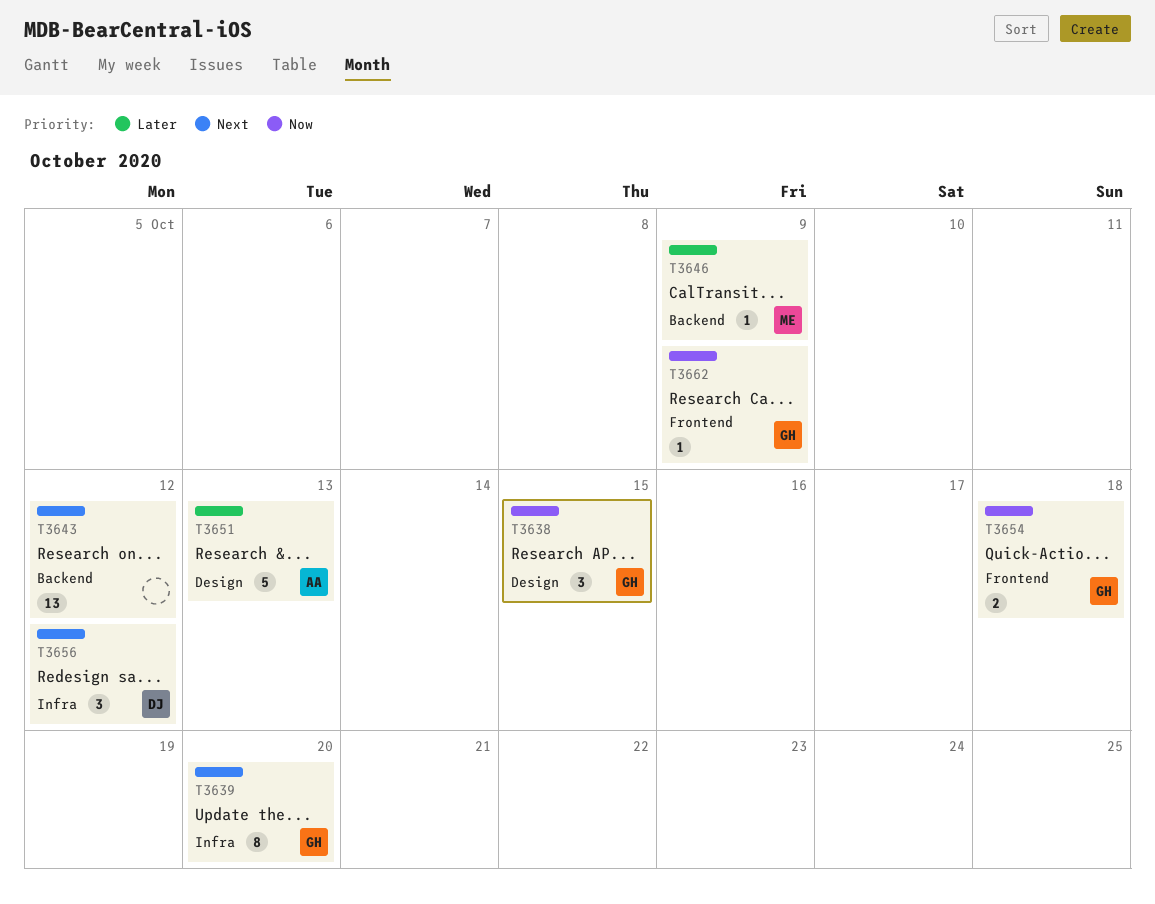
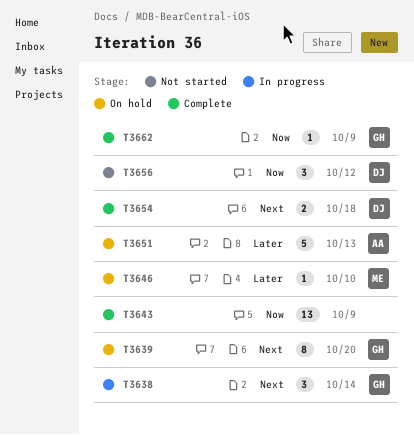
T3638, priority: Now -> Next
T3638, due: Oct 15 -> Oct 14
T3643, priority: Next -> Now
T3643, due: Oct 12 -> Oct 9
T3646, due: Oct 9 -> Oct 10
T3654, owner: GH -> DJ
T3654, priority: Now -> Next
T3656, priority: Next -> Now

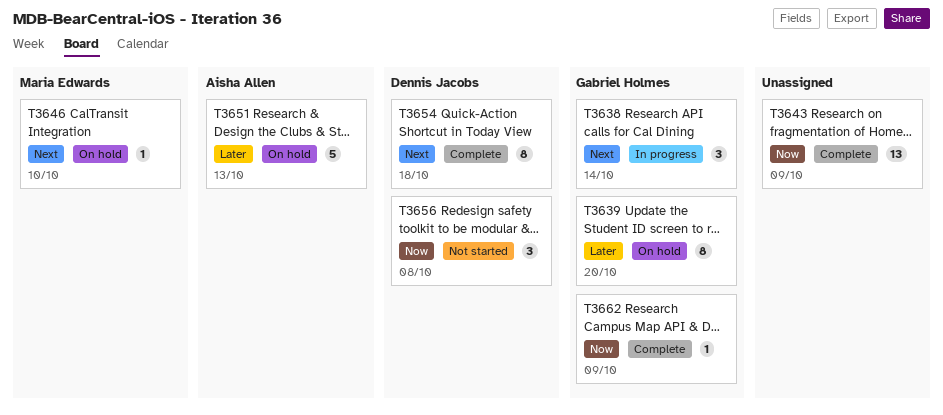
T3639, priority: Next -> Later
T3646, priority: Later -> Next
T3654, estimate: 2 -> 8
T3656, due: Oct 12 -> Oct 8

